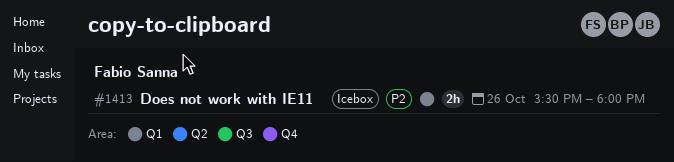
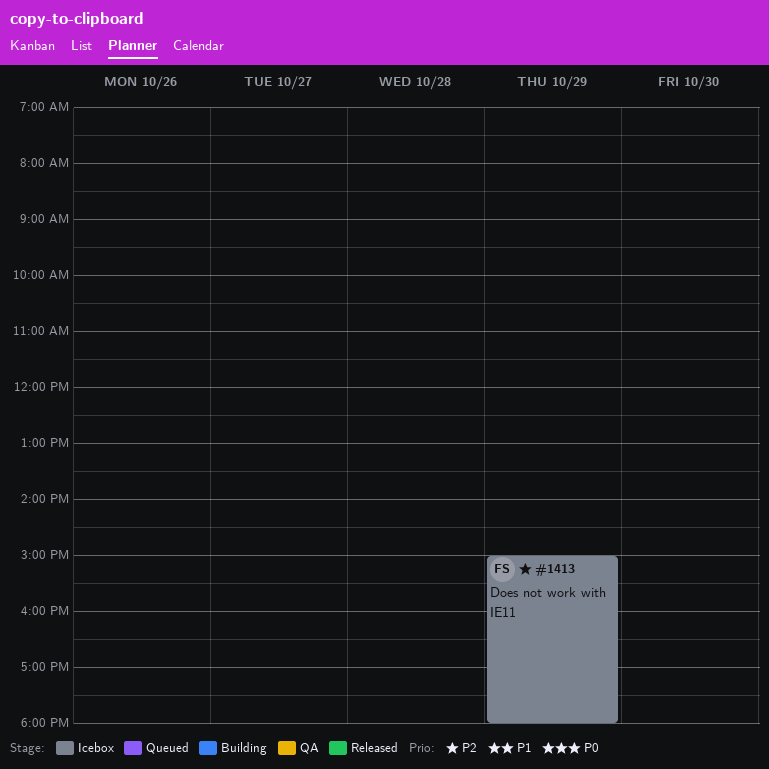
#1413, day: Oct 26 -> Oct 29
#1413, begins: 15:30 -> 15:00

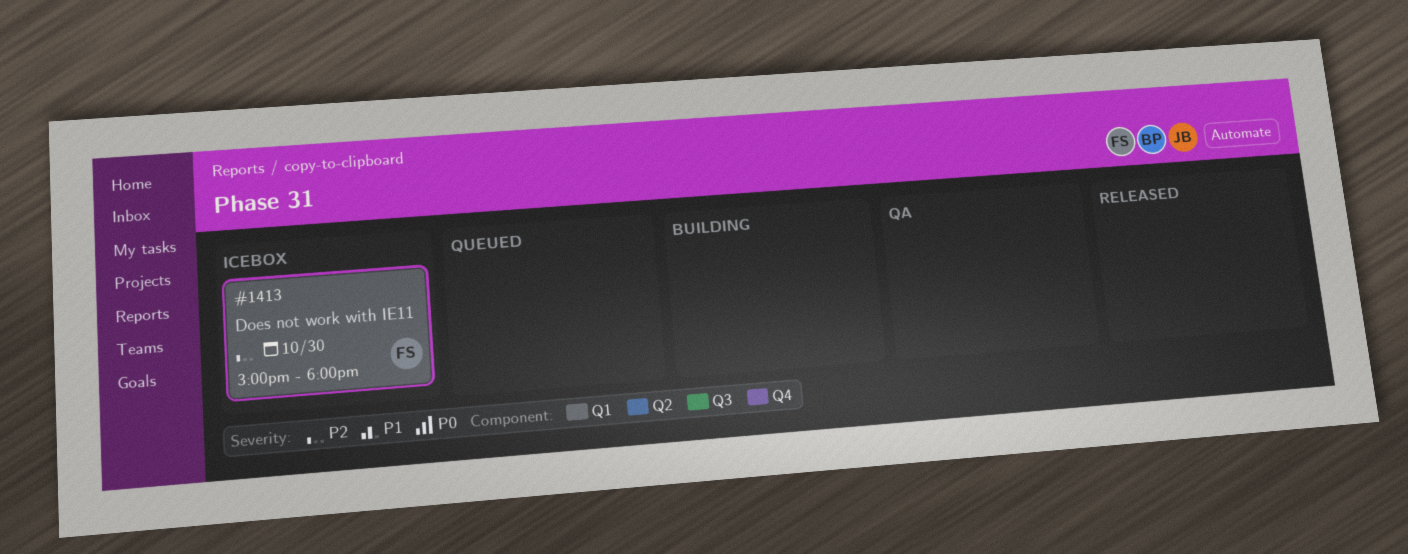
#1413, day: Oct 29 -> Oct 30

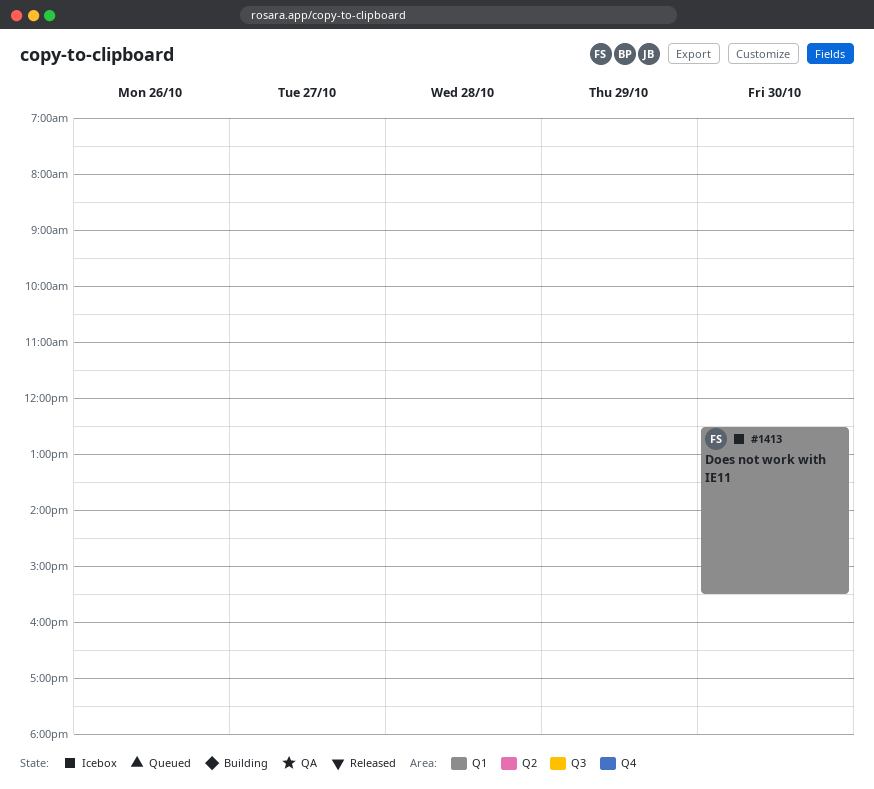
#1413, begins: 15:00 -> 12:30
#1413, ends: 18:00 -> 15:30

